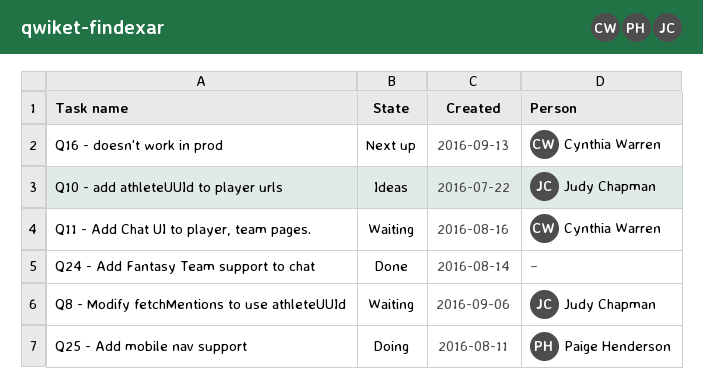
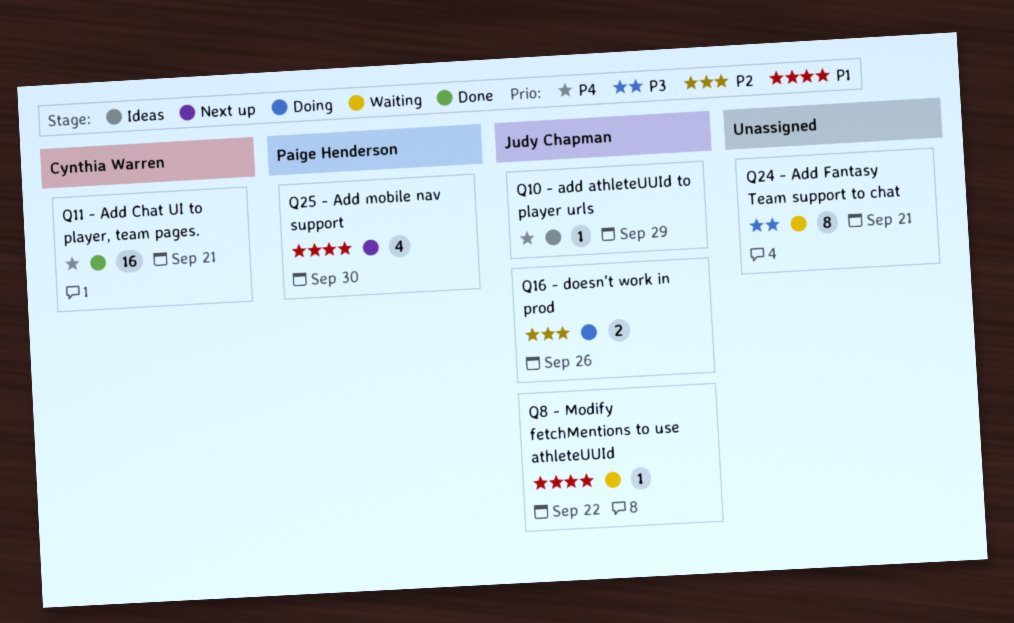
Q11 - Add Chat UI to player, team pages., status: Waiting -> Done
Q16 - doesn't work in prod, status: Next up -> Doing
Q16 - doesn't work in prod, owner: Cynthia Warren -> Judy Chapman
Q24 - Add Fantasy Team support to chat, status: Done -> Waiting
Q25 - Add mobile nav support, status: Doing -> Next up

